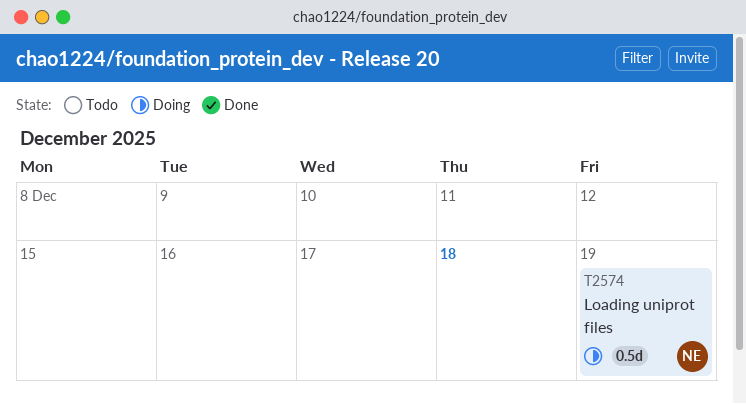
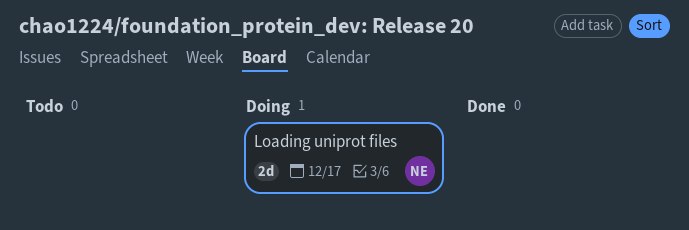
Loading uniprot files, estimate: 0.5d -> 2d
Loading uniprot files, due: Dec 19 -> Dec 17

